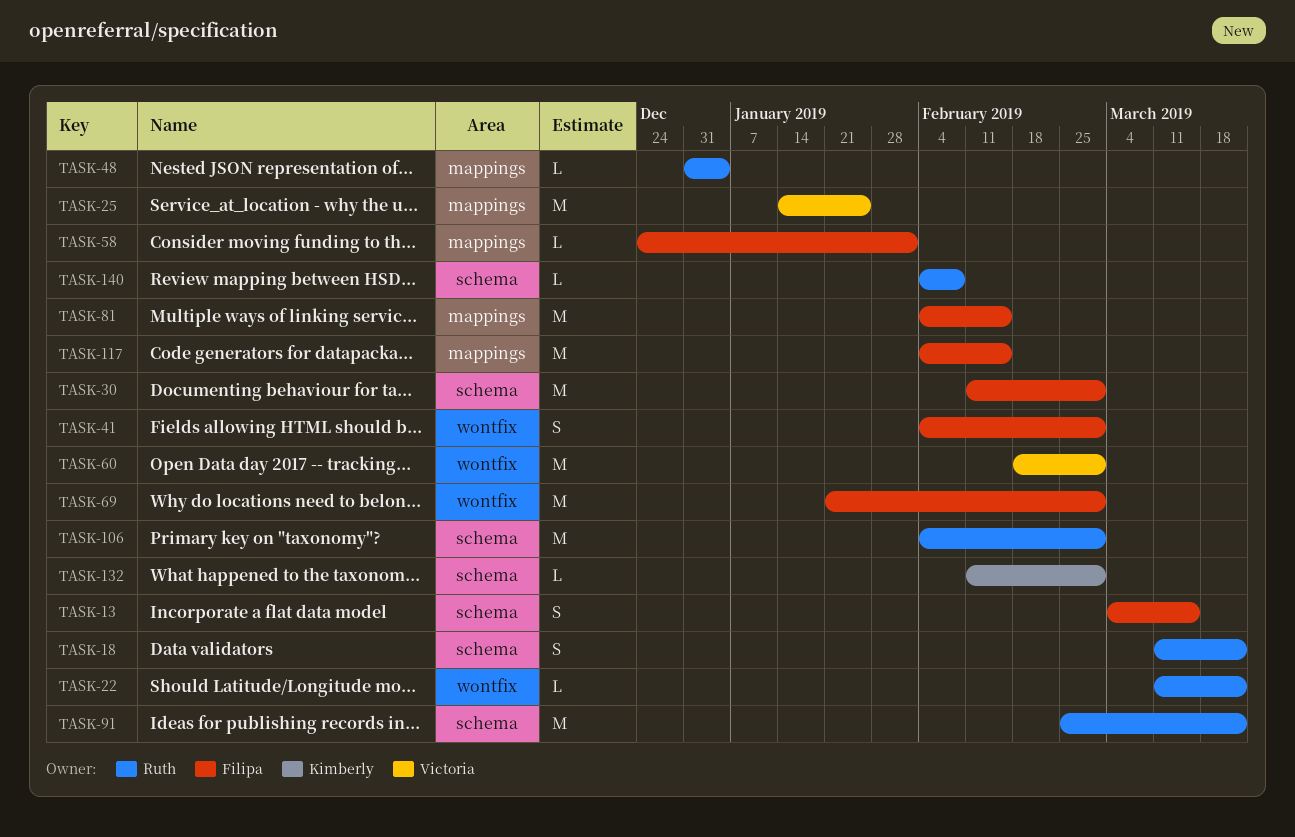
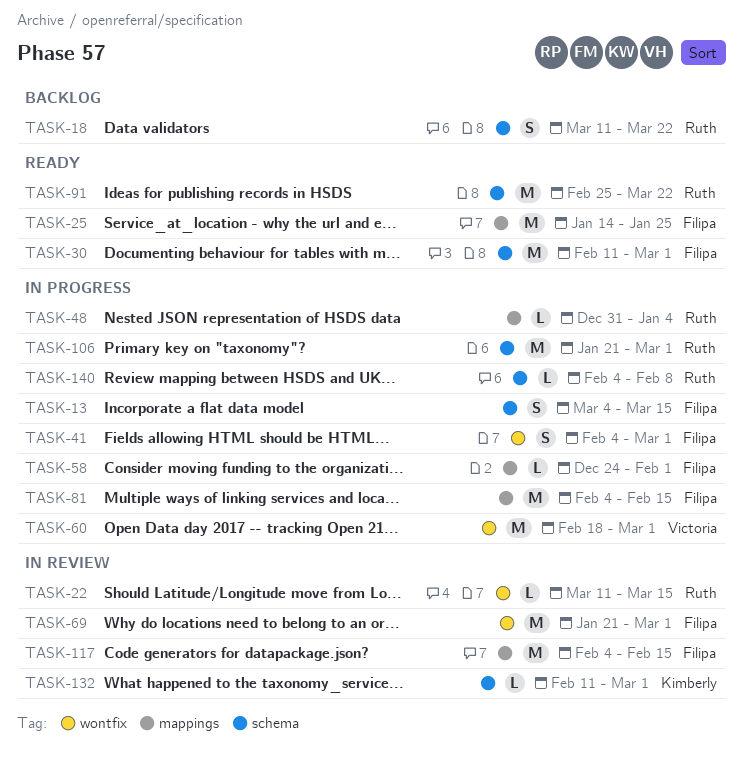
TASK-22, due: Mar 22 -> Mar 15
TASK-25, owner: Victoria -> Filipa
TASK-106, start: Feb 4 -> Jan 21

